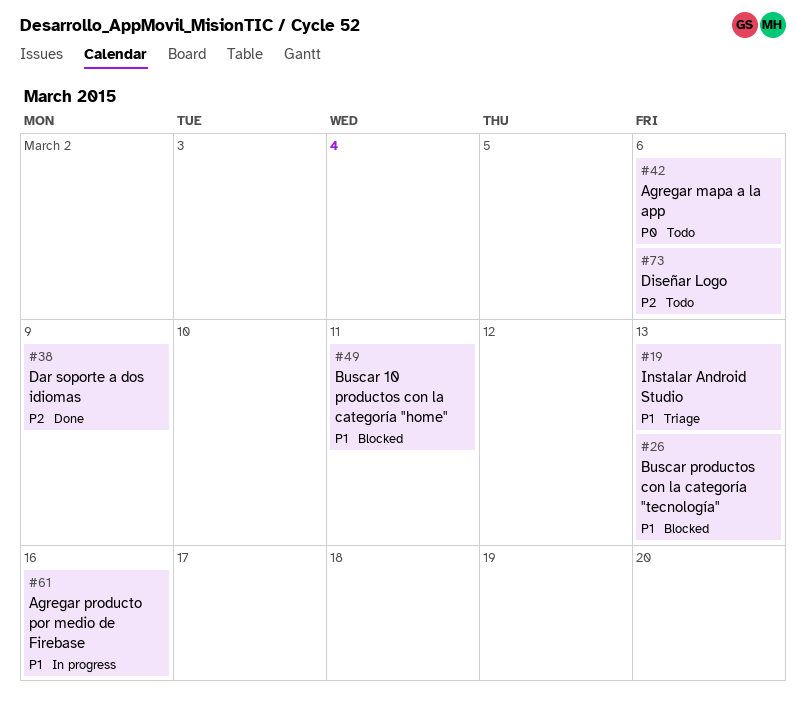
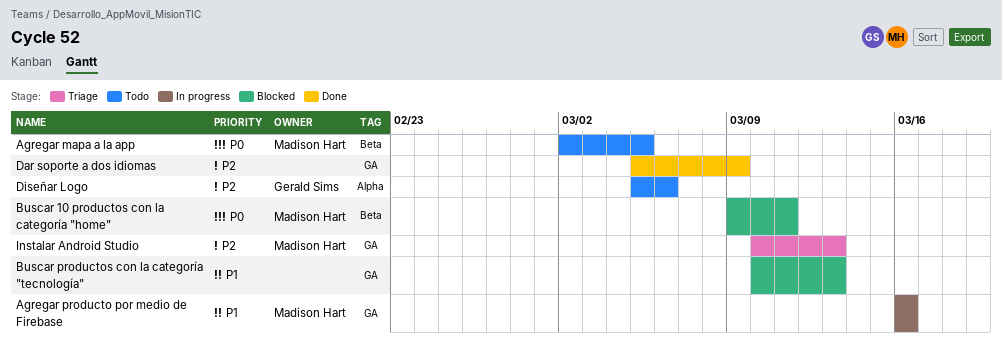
Agregar mapa a la app, due: Mar 6 -> Mar 5
Buscar 10 productos con la categoría "home", priority: P1 -> P0
Instalar Android Studio, priority: P1 -> P2

